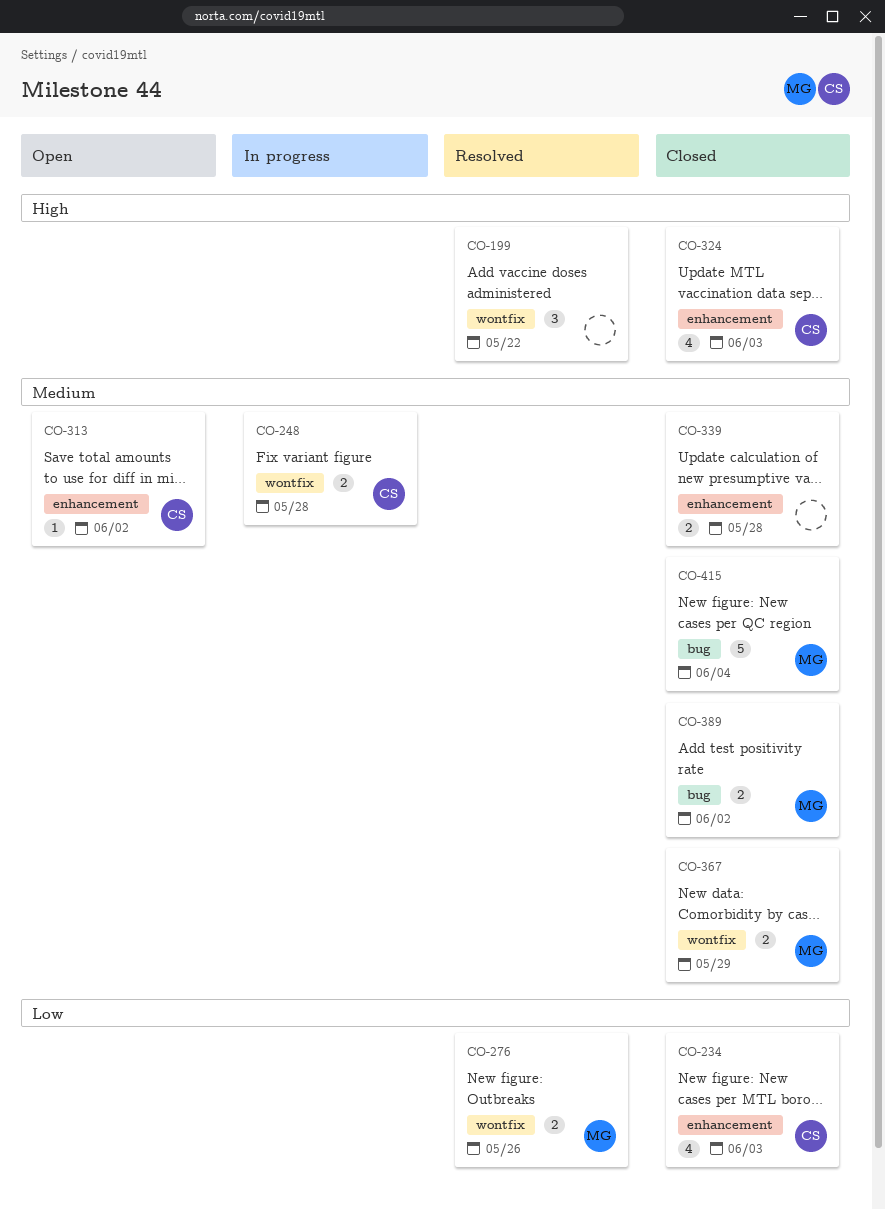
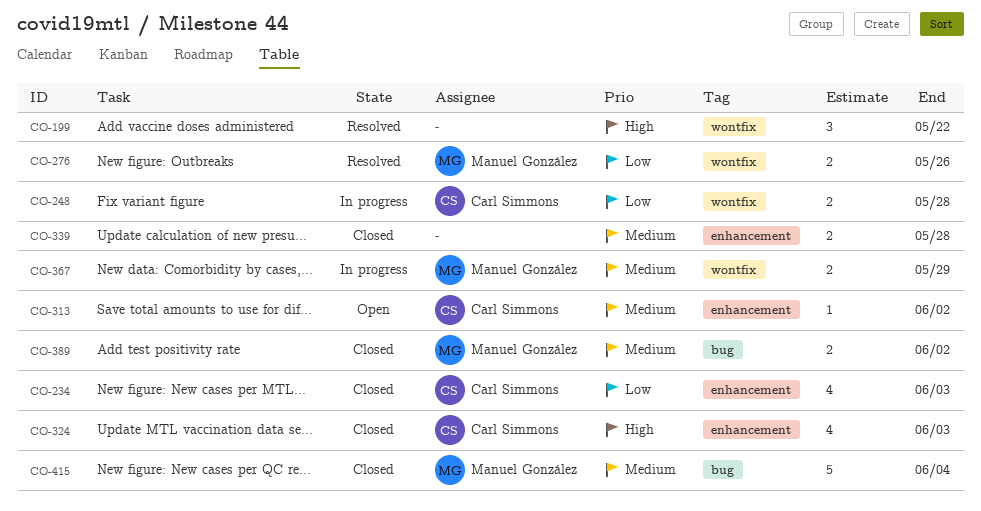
CO-248, priority: Medium -> Low
CO-367, status: Closed -> In progress

